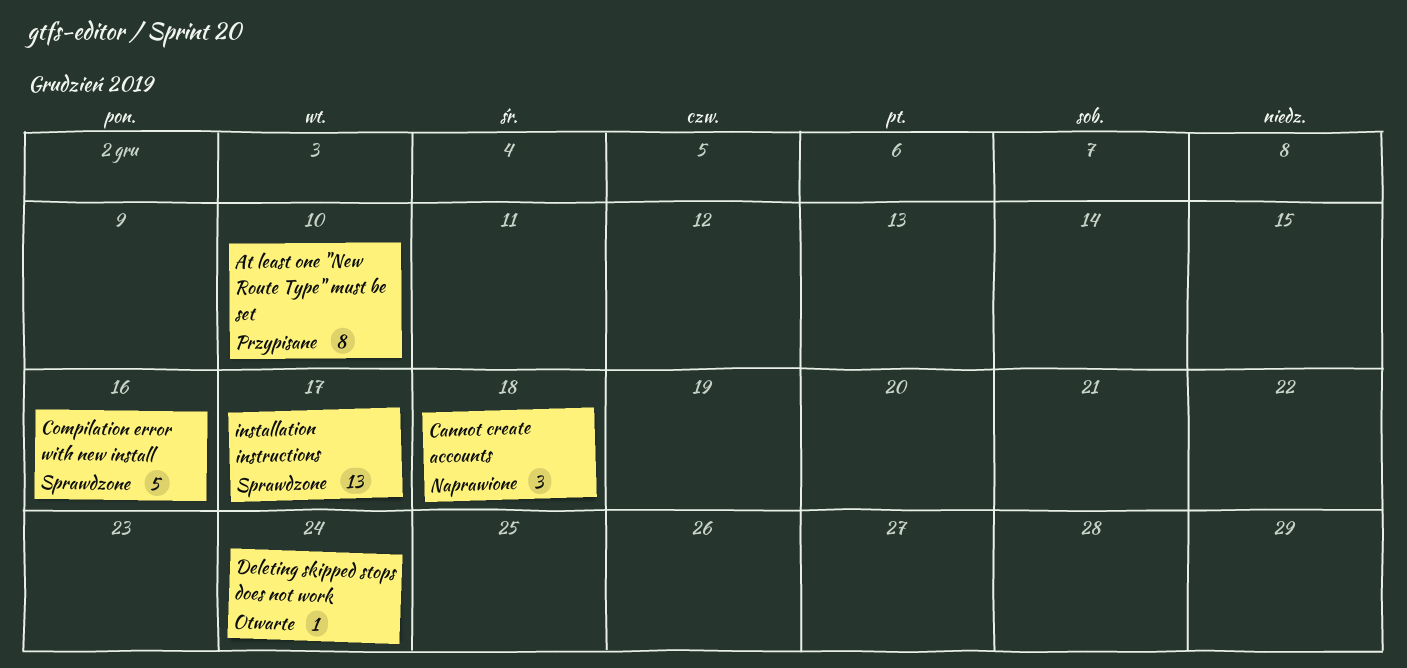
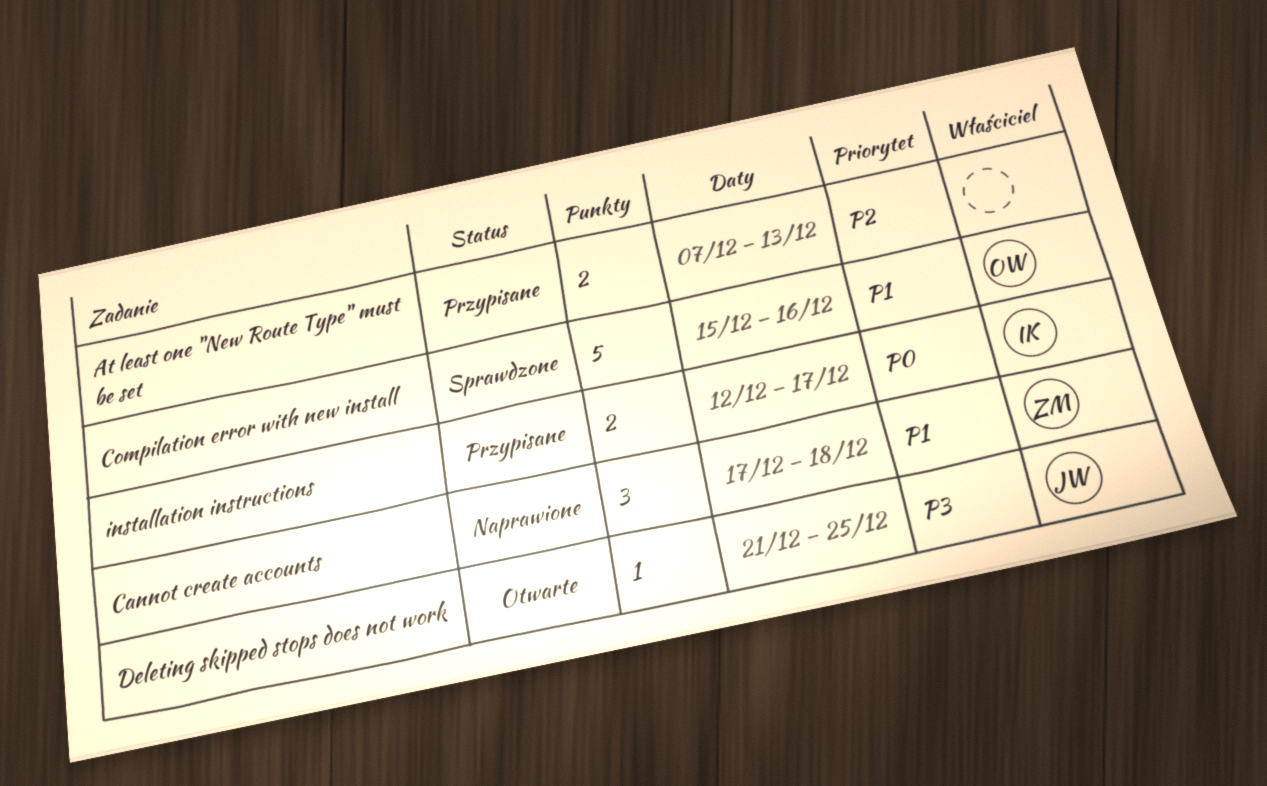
At least one "New Route Type" must be set, estimate: 8 -> 2
At least one "New Route Type" must be set, due: Dec 10 -> Dec 13
Deleting skipped stops does not work, due: Dec 24 -> Dec 25
installation instructions, status: Sprawdzone -> Przypisane
installation instructions, estimate: 13 -> 2

